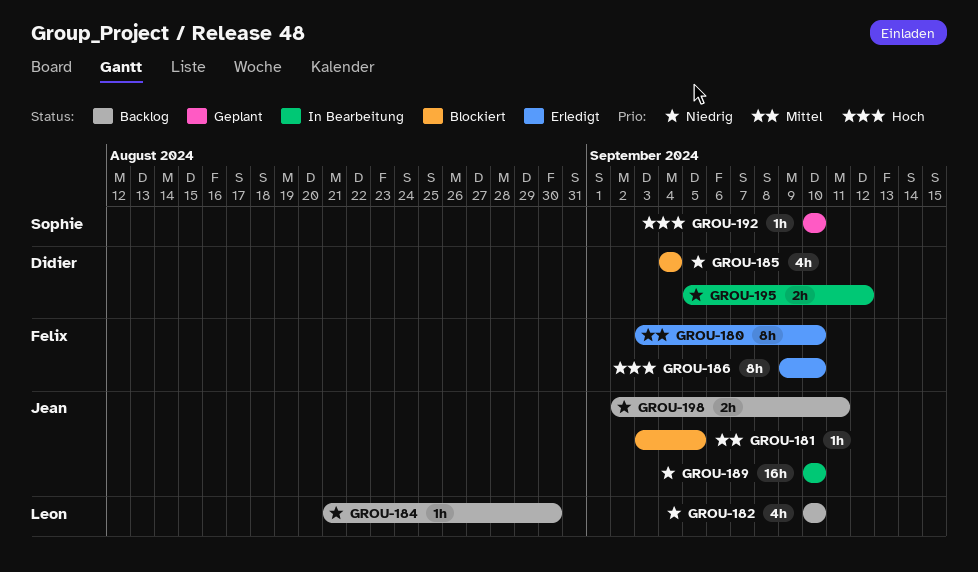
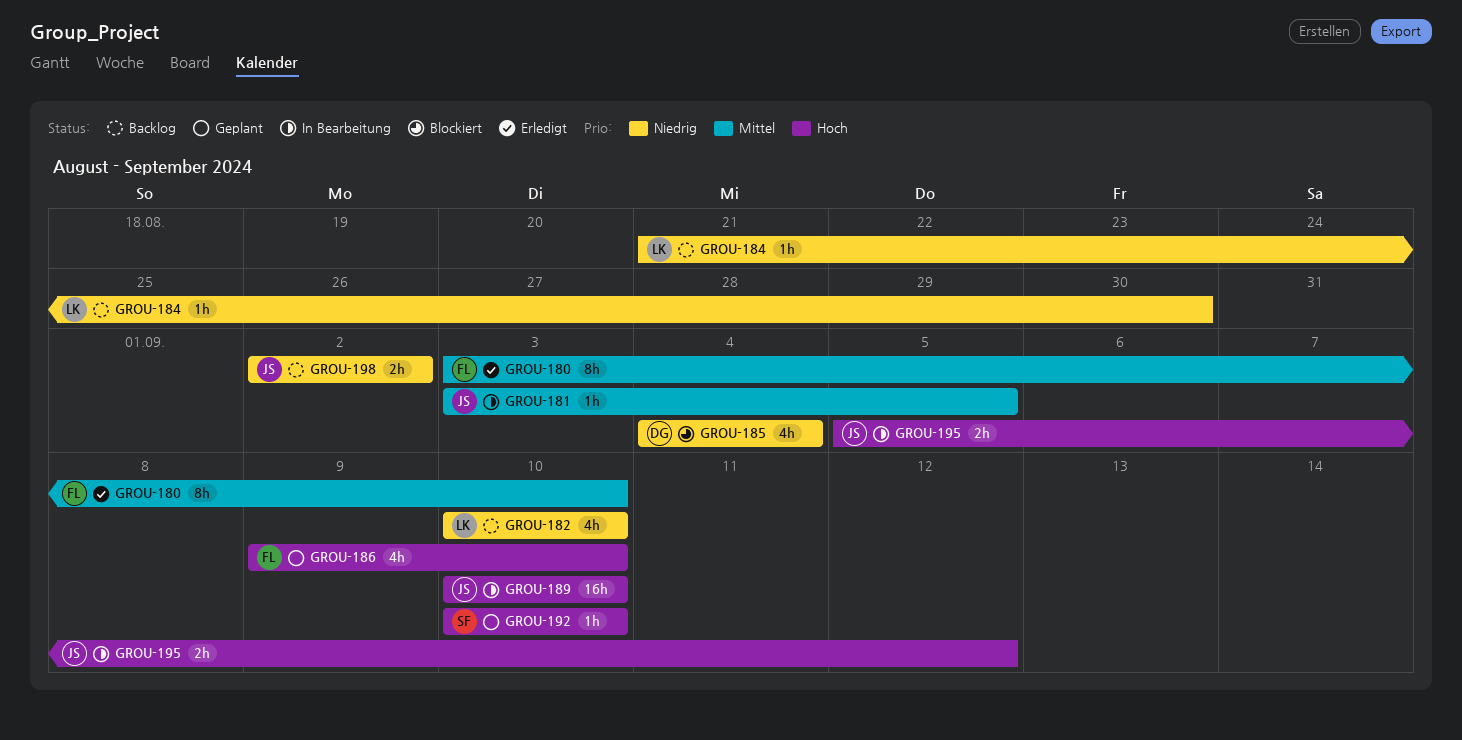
GROU-181, status: Blockiert -> In Bearbeitung
GROU-186, status: Erledigt -> Geplant
GROU-186, estimate: 8h -> 4h
GROU-189, priority: Niedrig -> Hoch
GROU-195, owner: Didier -> Jean
GROU-195, priority: Niedrig -> Hoch
GROU-198, due: Sep 11 -> Sep 2

